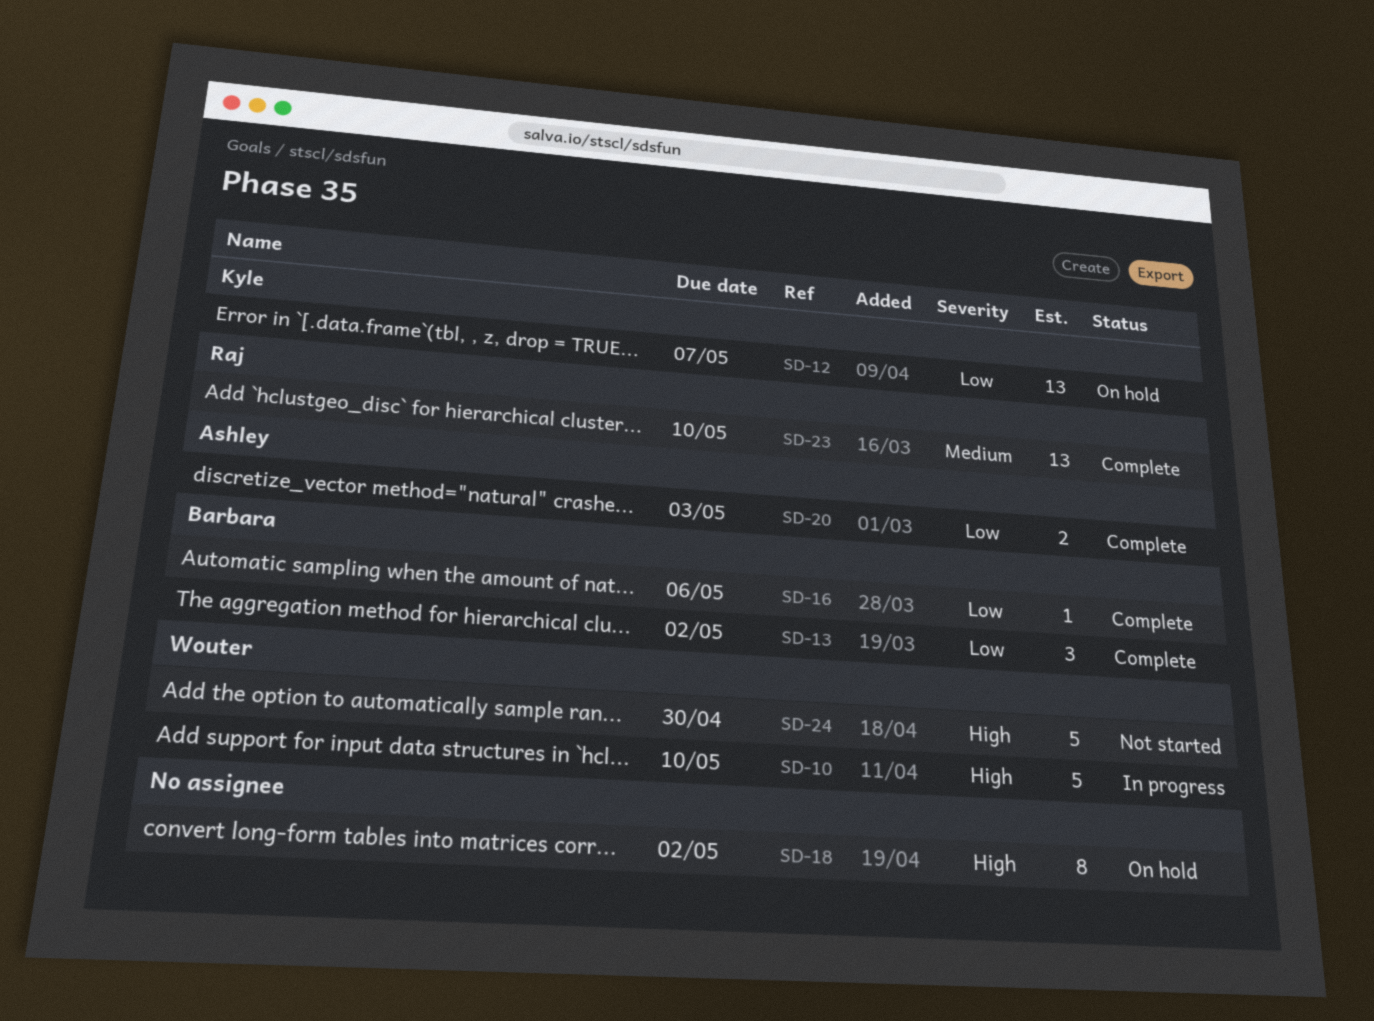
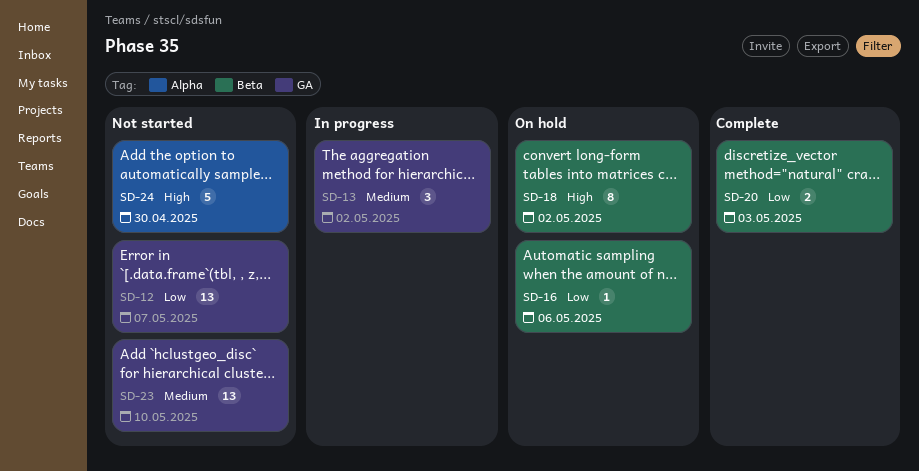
SD-10: present -> none
SD-12, status: On hold -> Not started
SD-13, status: Complete -> In progress
SD-13, priority: Low -> Medium
SD-16, status: Complete -> On hold
SD-23, status: Complete -> Not started

